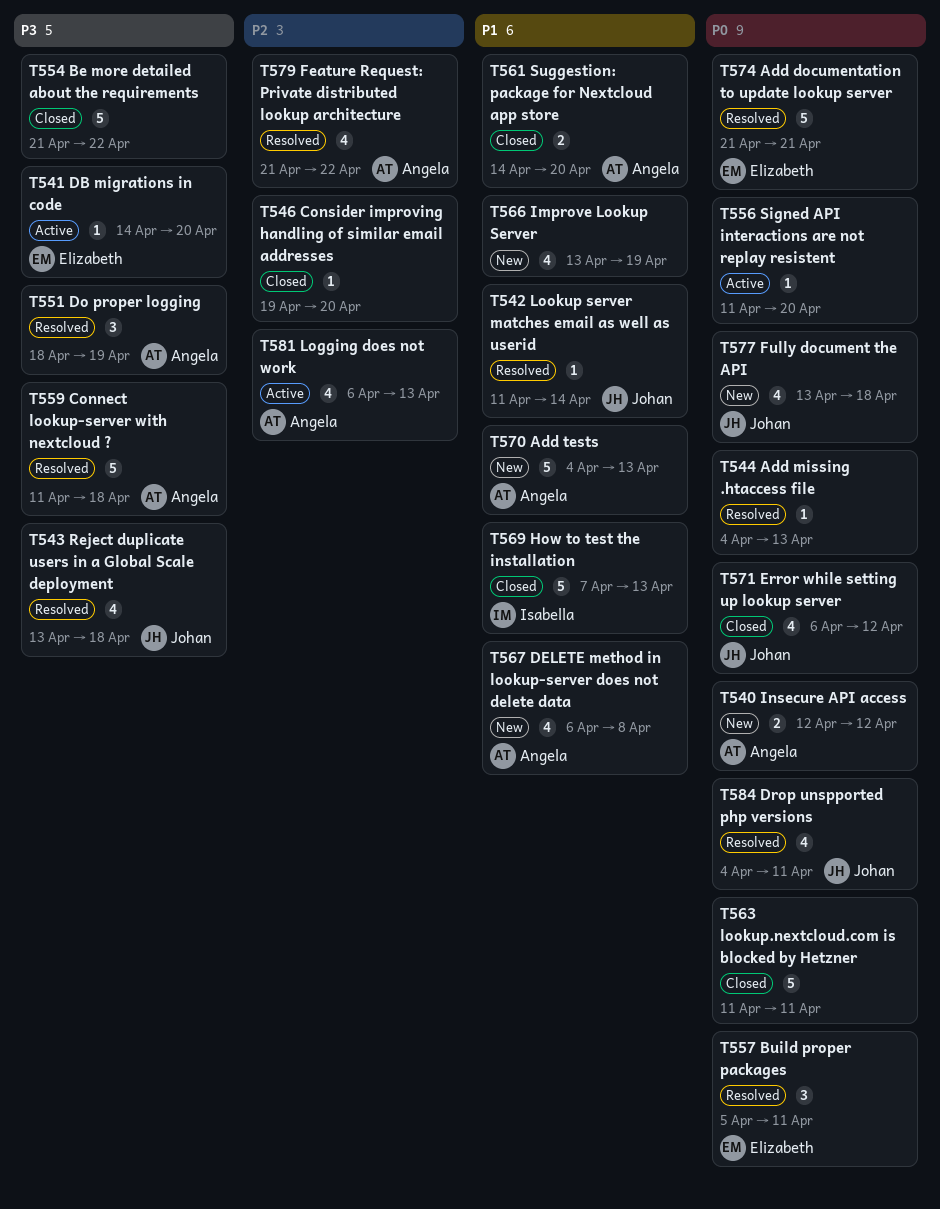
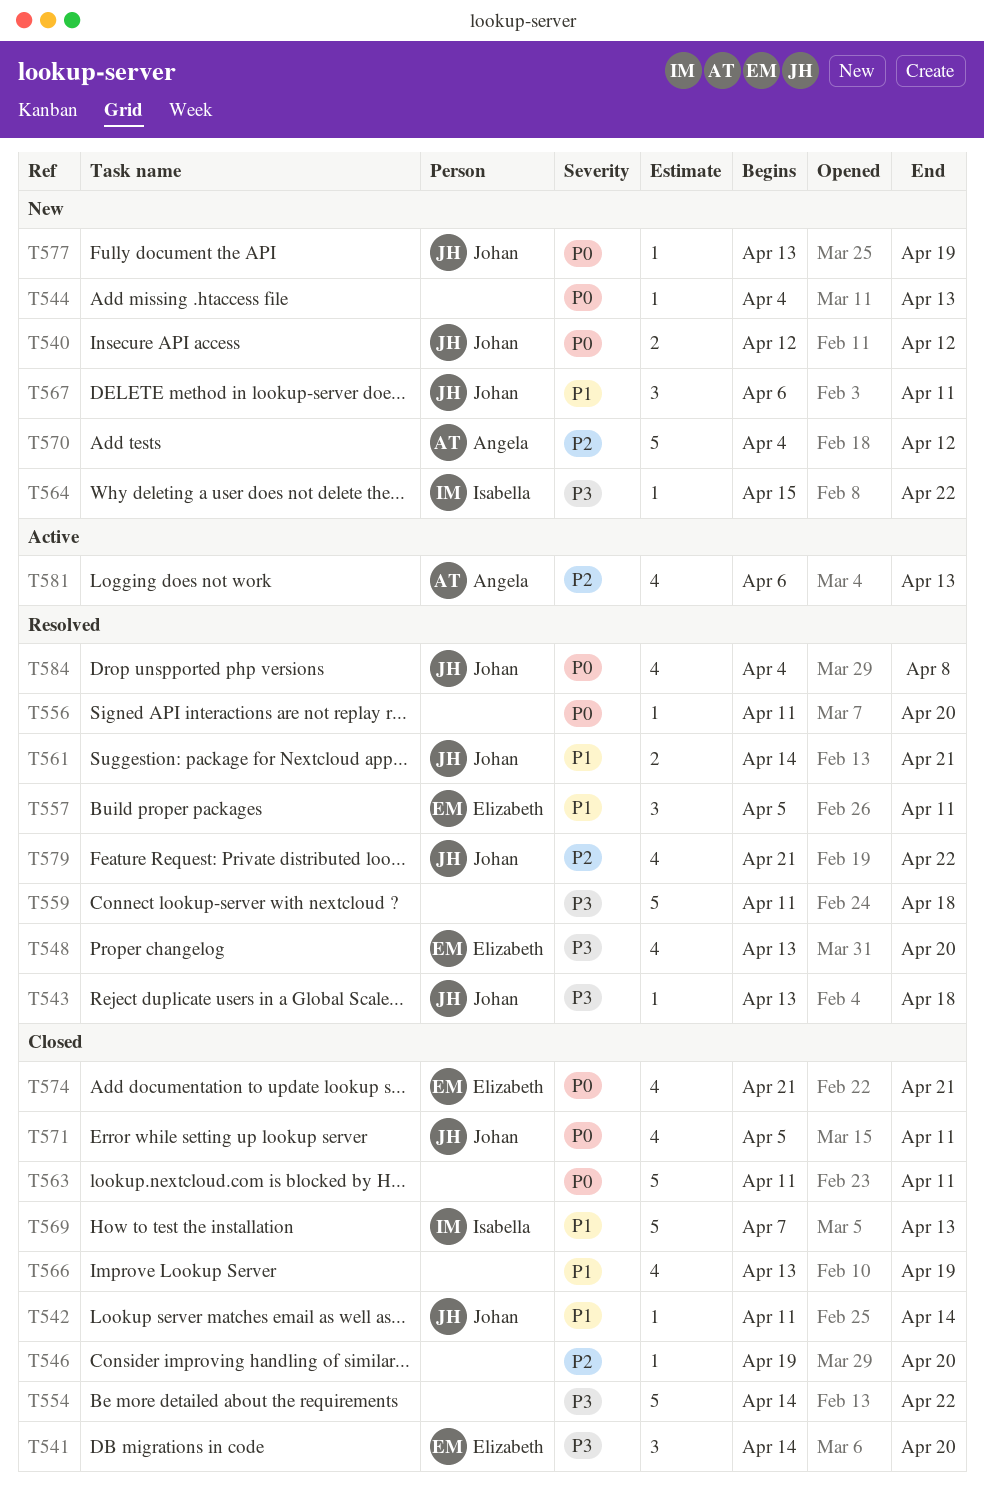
T540, owner: Angela -> Johan
T541, status: Active -> Closed
T541, estimate: 1 -> 3
T542, status: Resolved -> Closed
T543, estimate: 4 -> 1
T544, status: Resolved -> New
T548: none -> present
T551: present -> none
T554, start: Apr 21 -> Apr 14
T556, status: Active -> Resolved
T557, priority: P0 -> P1
T559, owner: Angela -> none
T561, status: Closed -> Resolved
T561, owner: Angela -> Johan
T561, due: Apr 20 -> Apr 21
T564: none -> present
T566, status: New -> Closed
T567, owner: Angela -> Johan
T567, estimate: 4 -> 3
T567, due: Apr 8 -> Apr 11
T570, priority: P1 -> P2
T570, due: Apr 13 -> Apr 12
T571, start: Apr 6 -> Apr 5
T571, due: Apr 12 -> Apr 11
T574, status: Resolved -> Closed
T574, estimate: 5 -> 4
T577, estimate: 4 -> 1
T577, due: Apr 18 -> Apr 19
T579, owner: Angela -> Johan
T584, due: Apr 11 -> Apr 8

